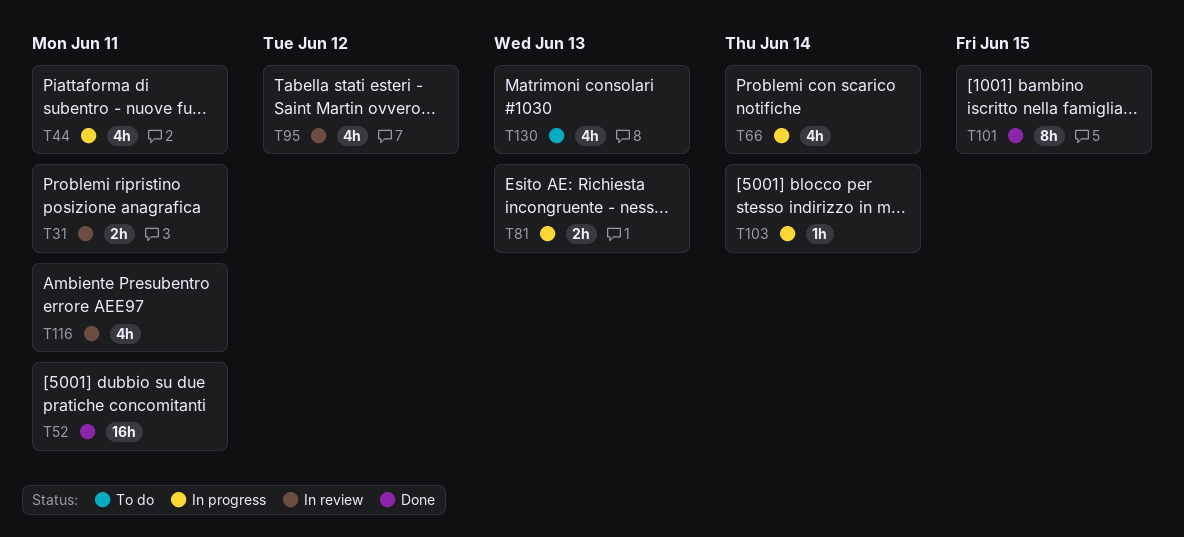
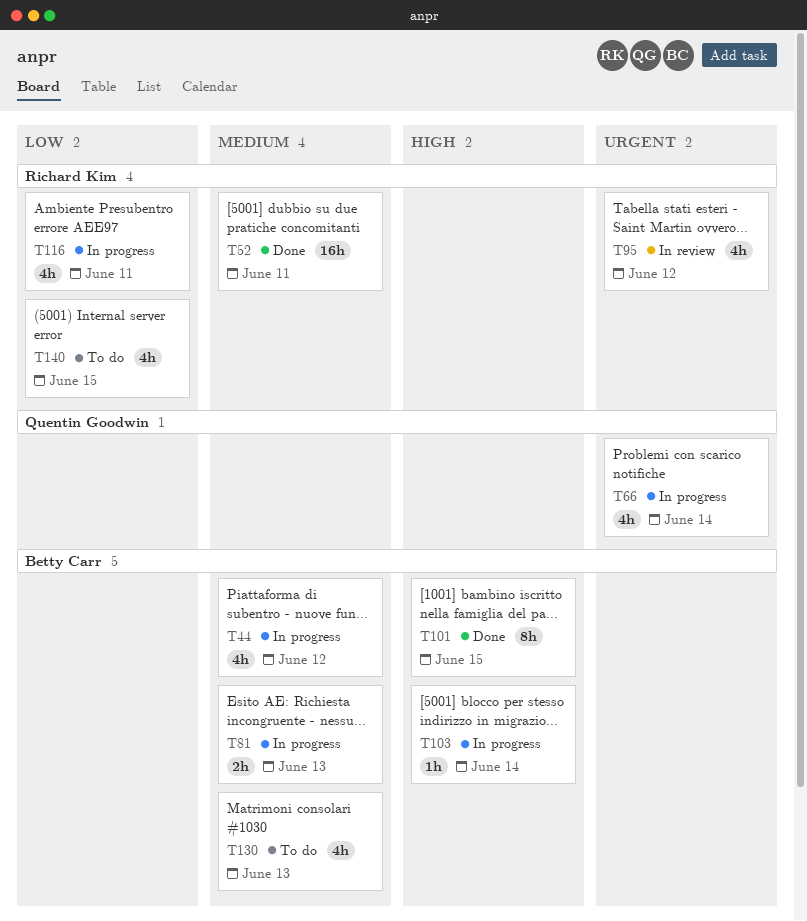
T31: present -> none
T44, due: Jun 11 -> Jun 12
T116, status: In review -> In progress
T140: none -> present

